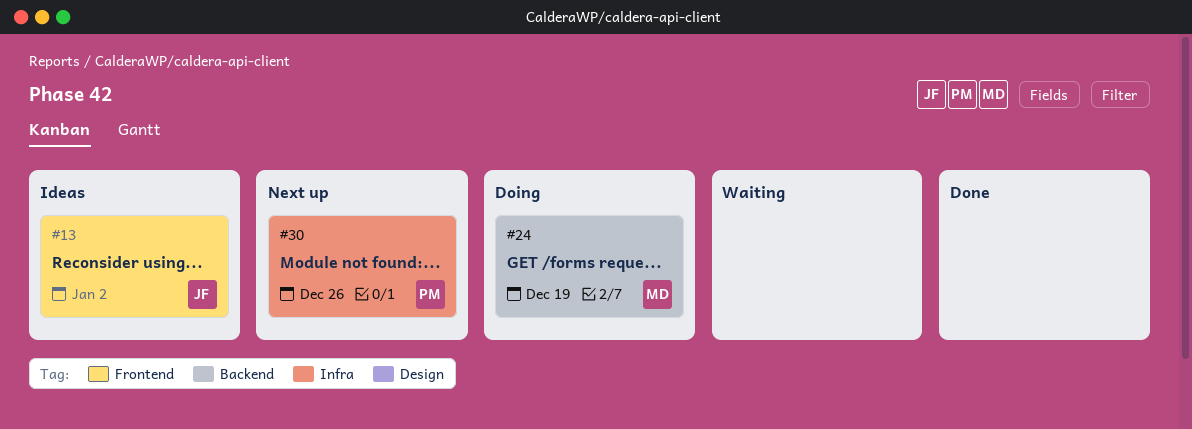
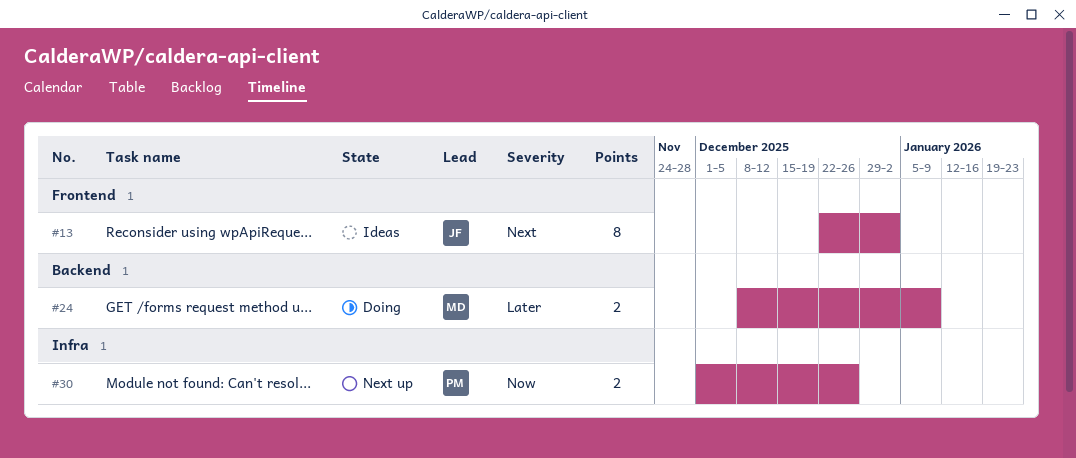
#24, due: Dec 19 -> Jan 9

